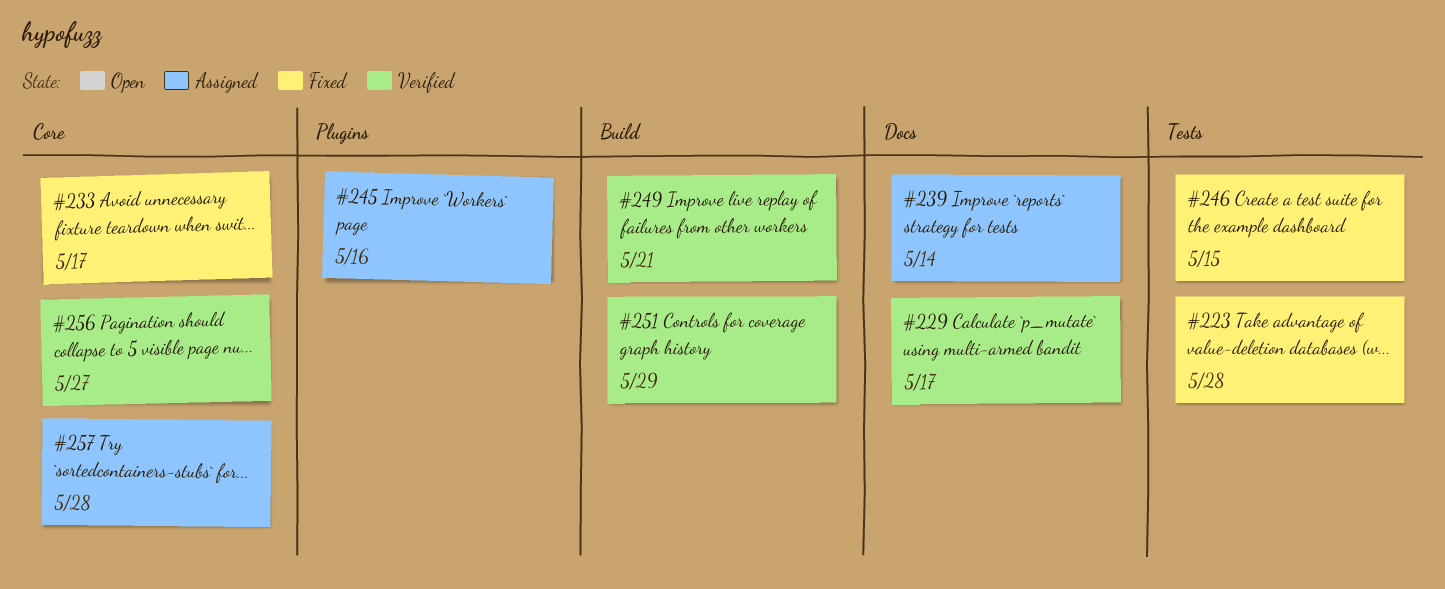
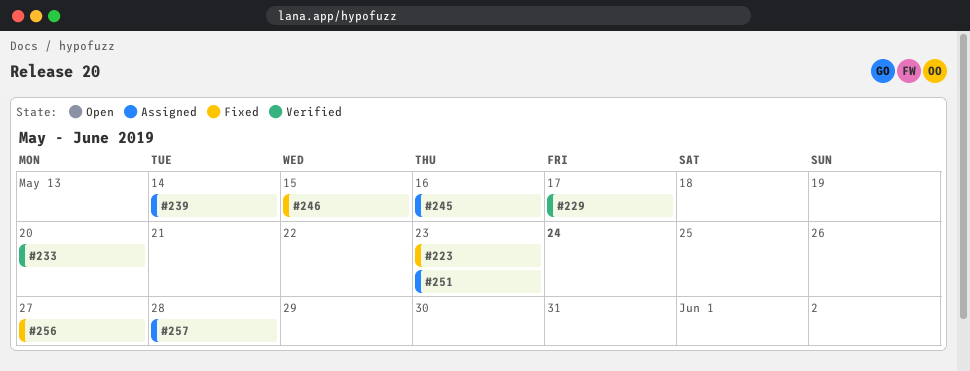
#223, due: May 28 -> May 23
#233, status: Fixed -> Verified
#233, due: May 17 -> May 20
#249: present -> none
#251, status: Verified -> Assigned
#251, due: May 29 -> May 23
#256, status: Verified -> Fixed

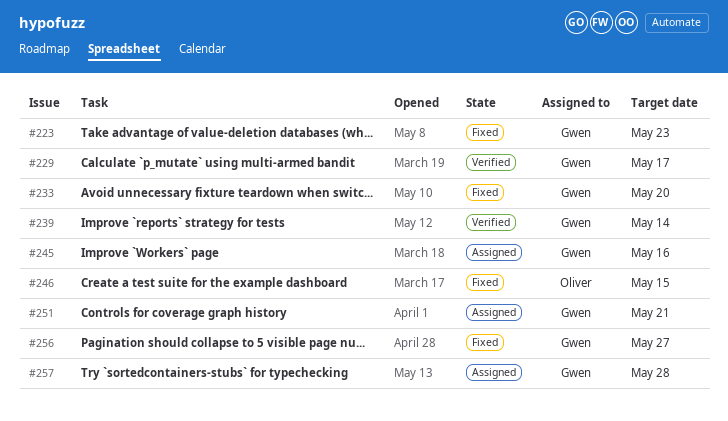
#233, status: Verified -> Fixed
#239, status: Assigned -> Verified
#251, due: May 23 -> May 21

